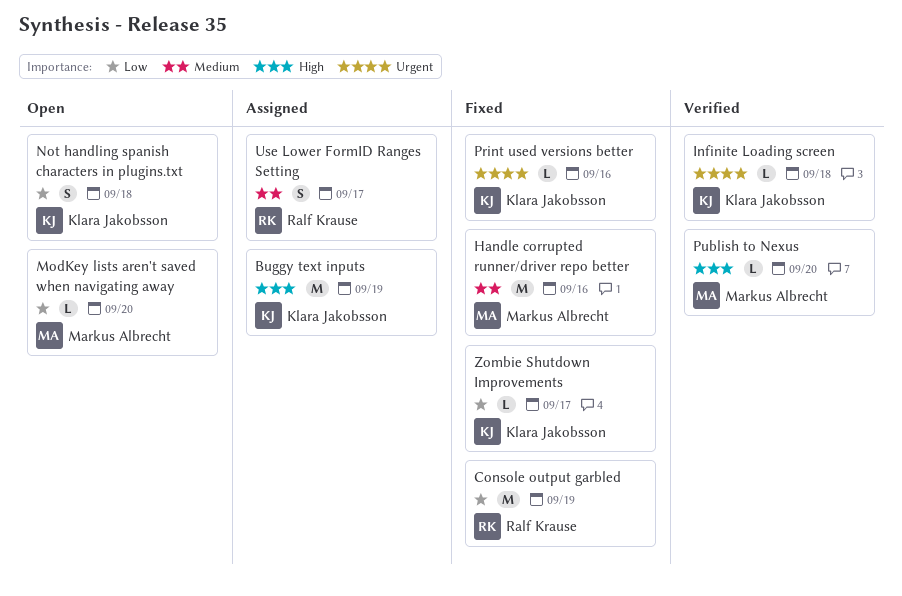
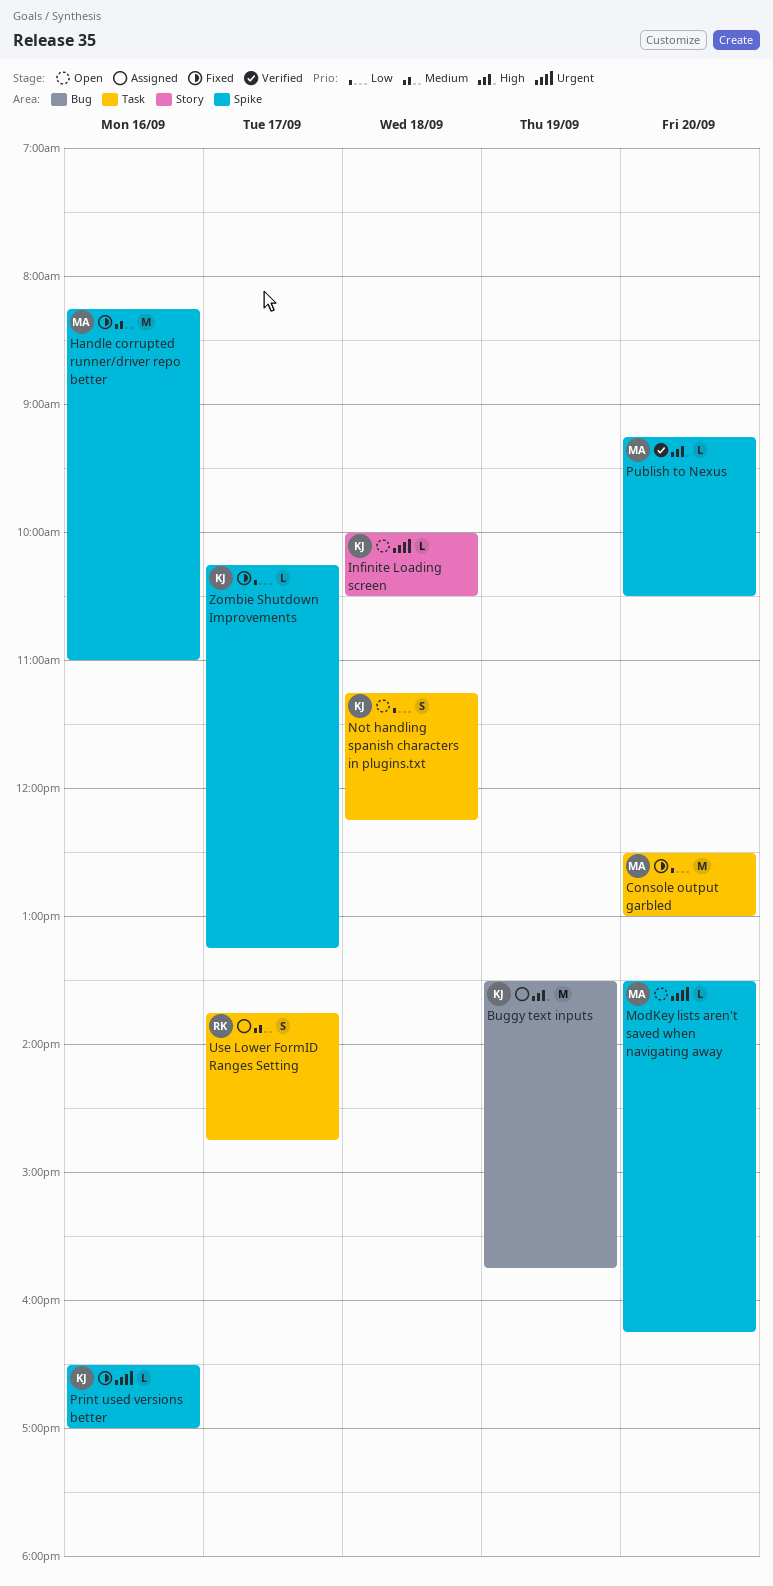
Console output garbled, owner: Ralf Krause -> Markus Albrecht
Console output garbled, day: Sep 19 -> Sep 20
Infinite Loading screen, status: Verified -> Open
ModKey lists aren't saved when navigating away, priority: Low -> Urgent

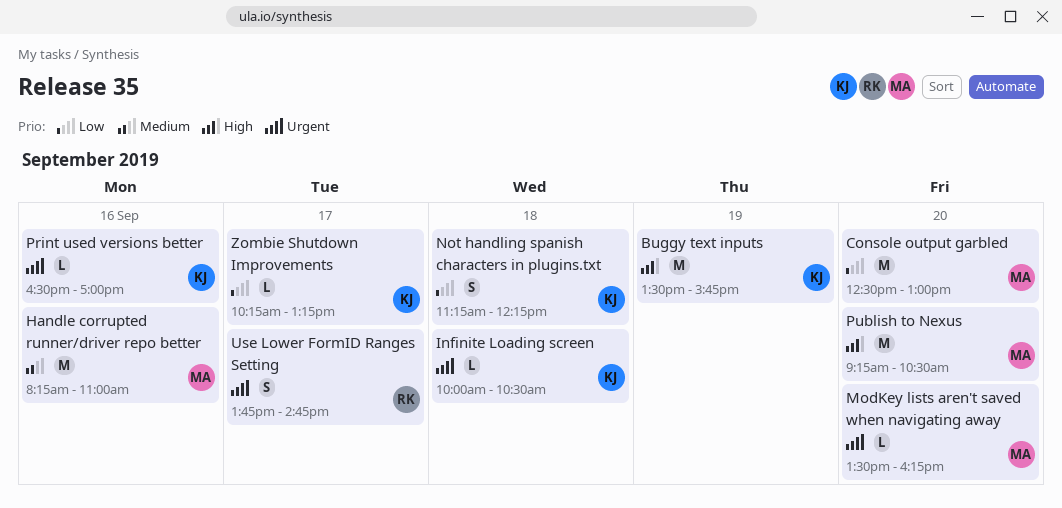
Publish to Nexus, estimate: L -> M
Use Lower FormID Ranges Setting, priority: Medium -> Urgent

